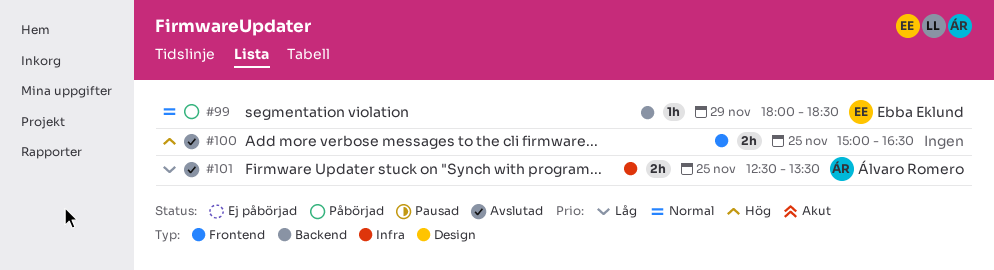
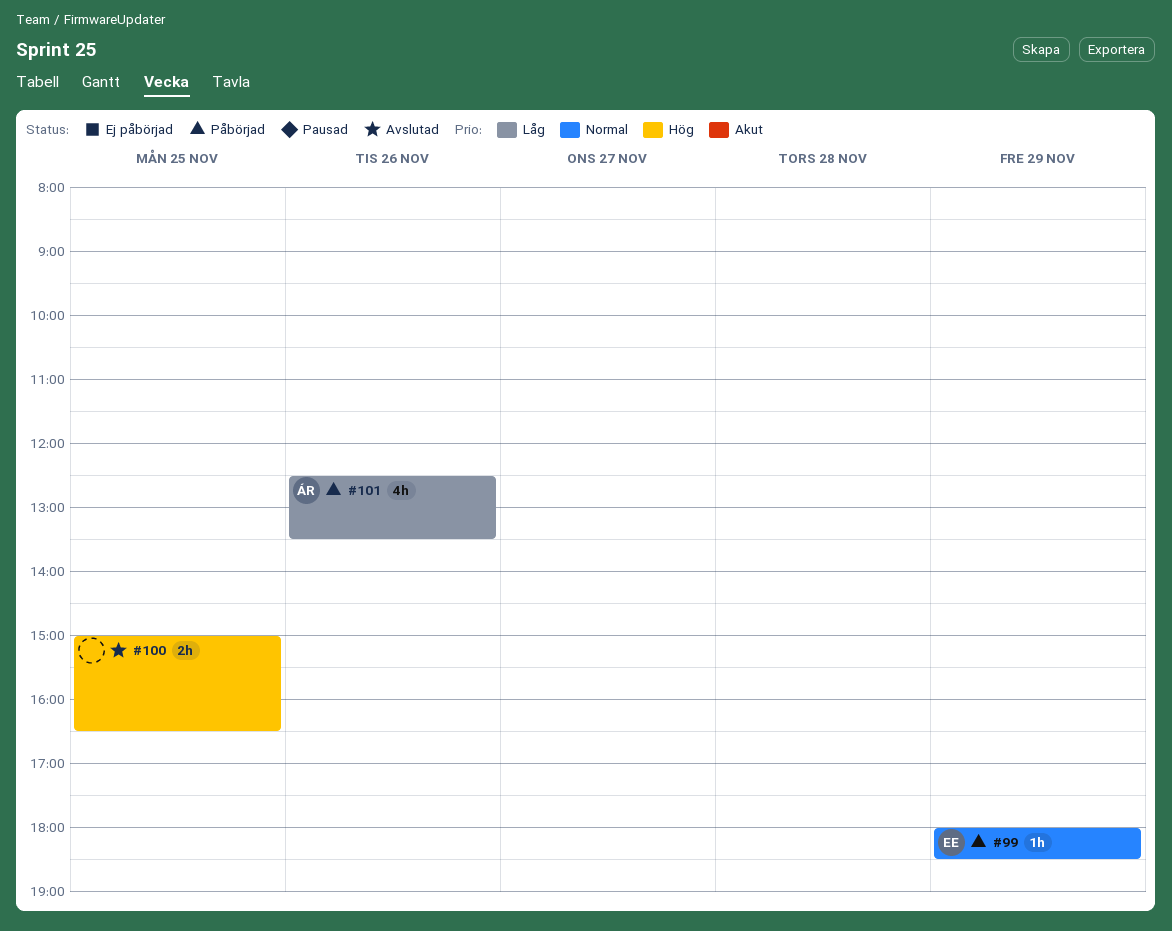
#101, status: Avslutad -> Påbörjad
#101, estimate: 2h -> 4h
#101, day: Nov 25 -> Nov 26

